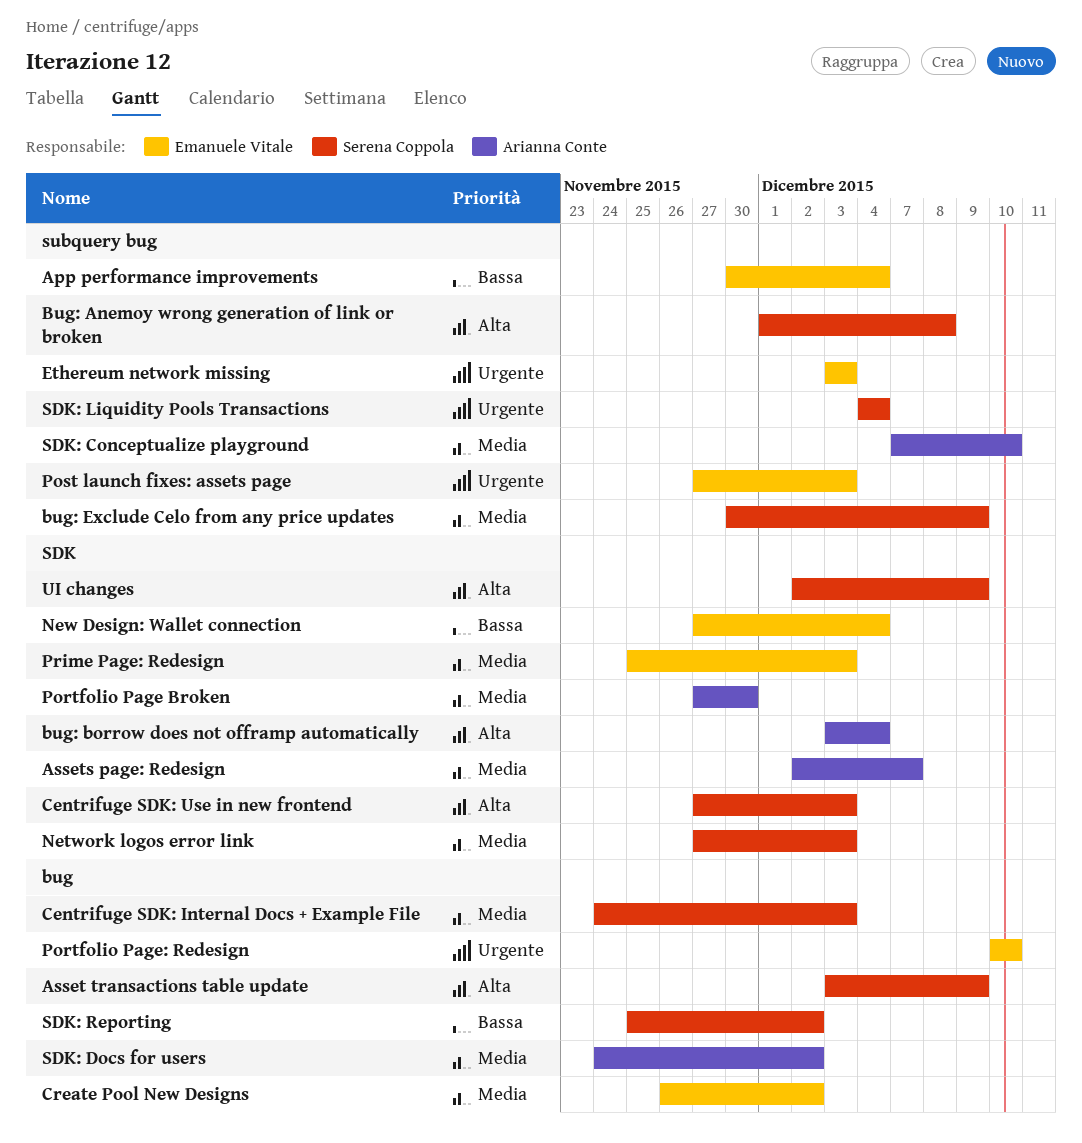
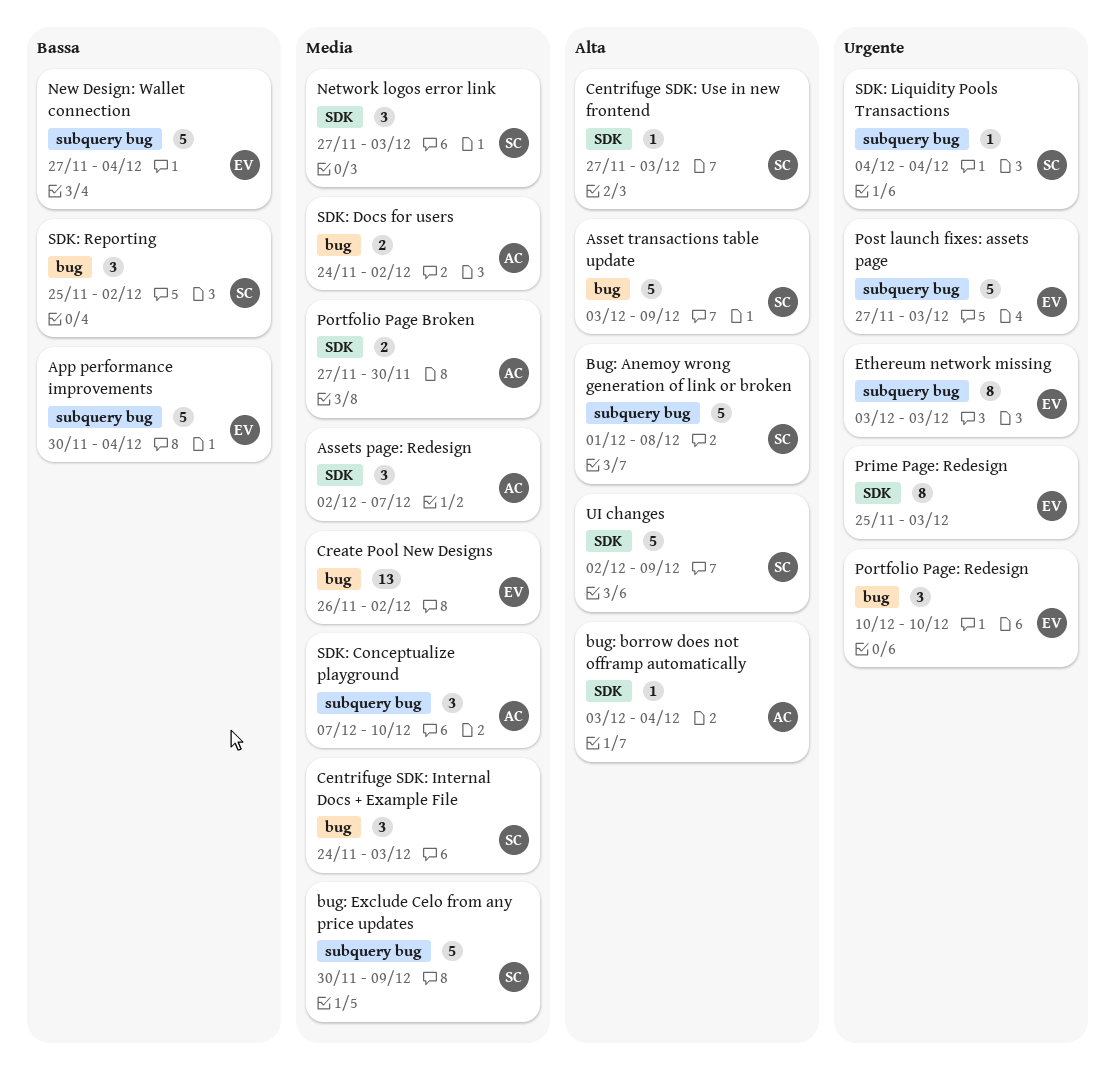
New Design: Wallet connection, label: SDK -> subquery bug
Prime Page: Redesign, priority: Media -> Urgente

